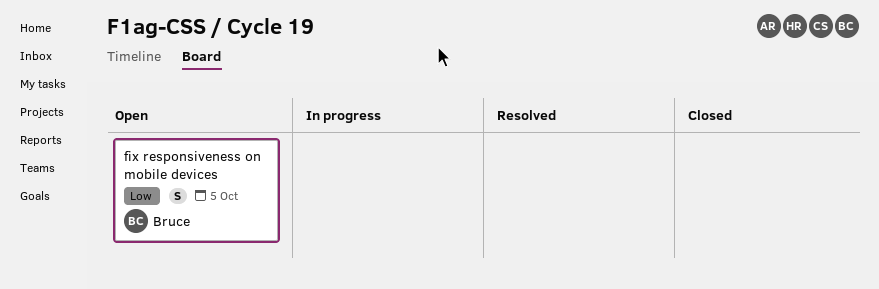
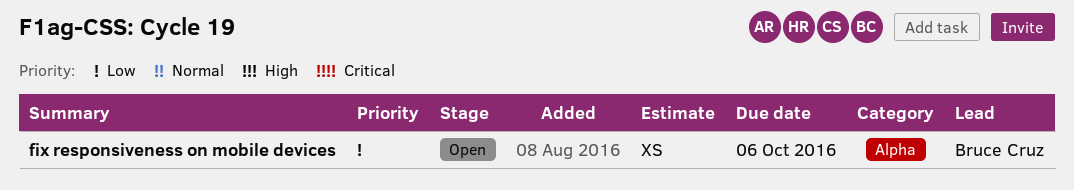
fix responsiveness on mobile devices, estimate: S -> XS
fix responsiveness on mobile devices, due: Oct 5 -> Oct 6

